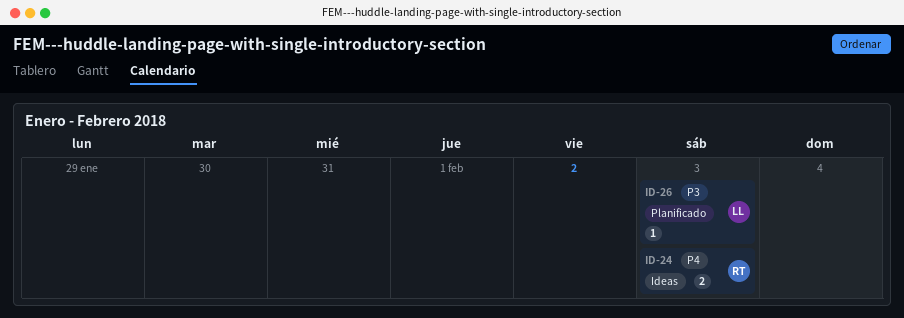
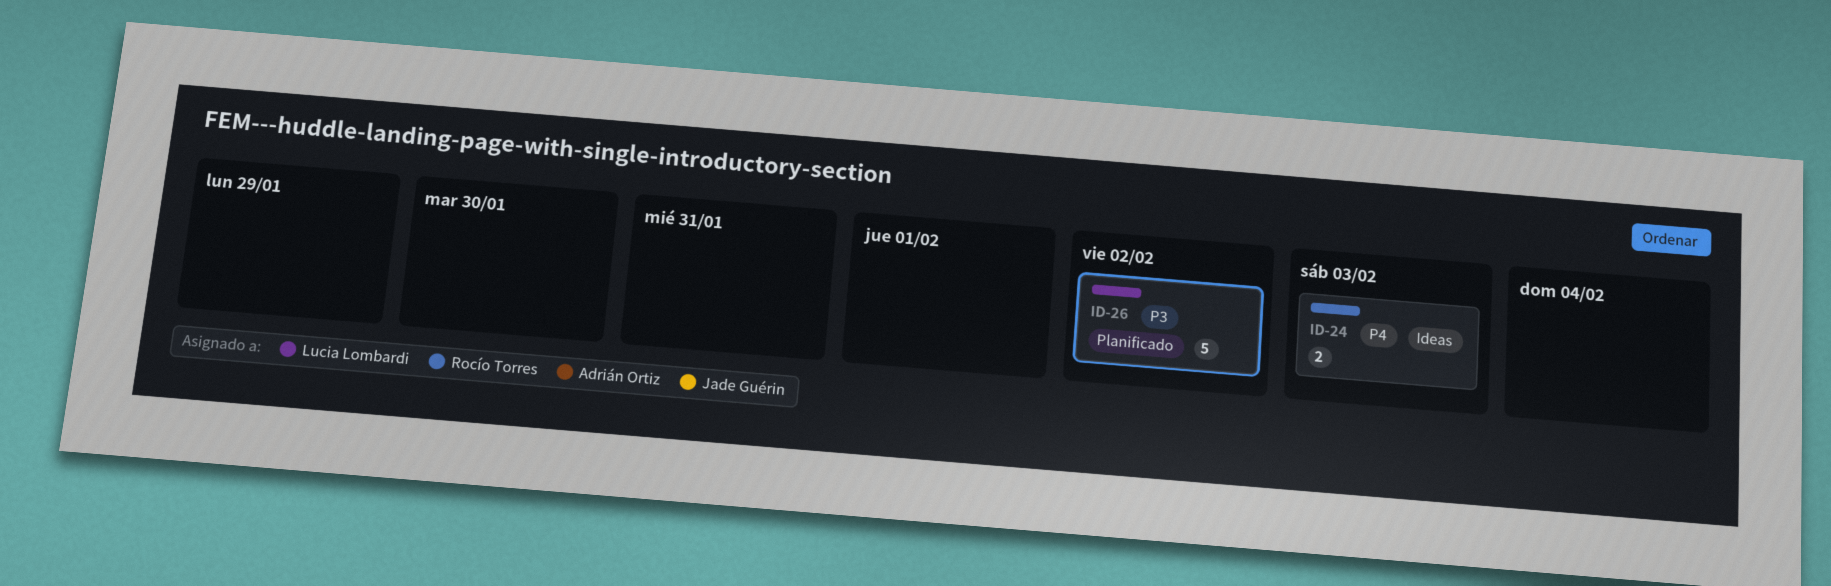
ID-26, estimate: 1 -> 5
ID-26, due: Feb 3 -> Feb 2

